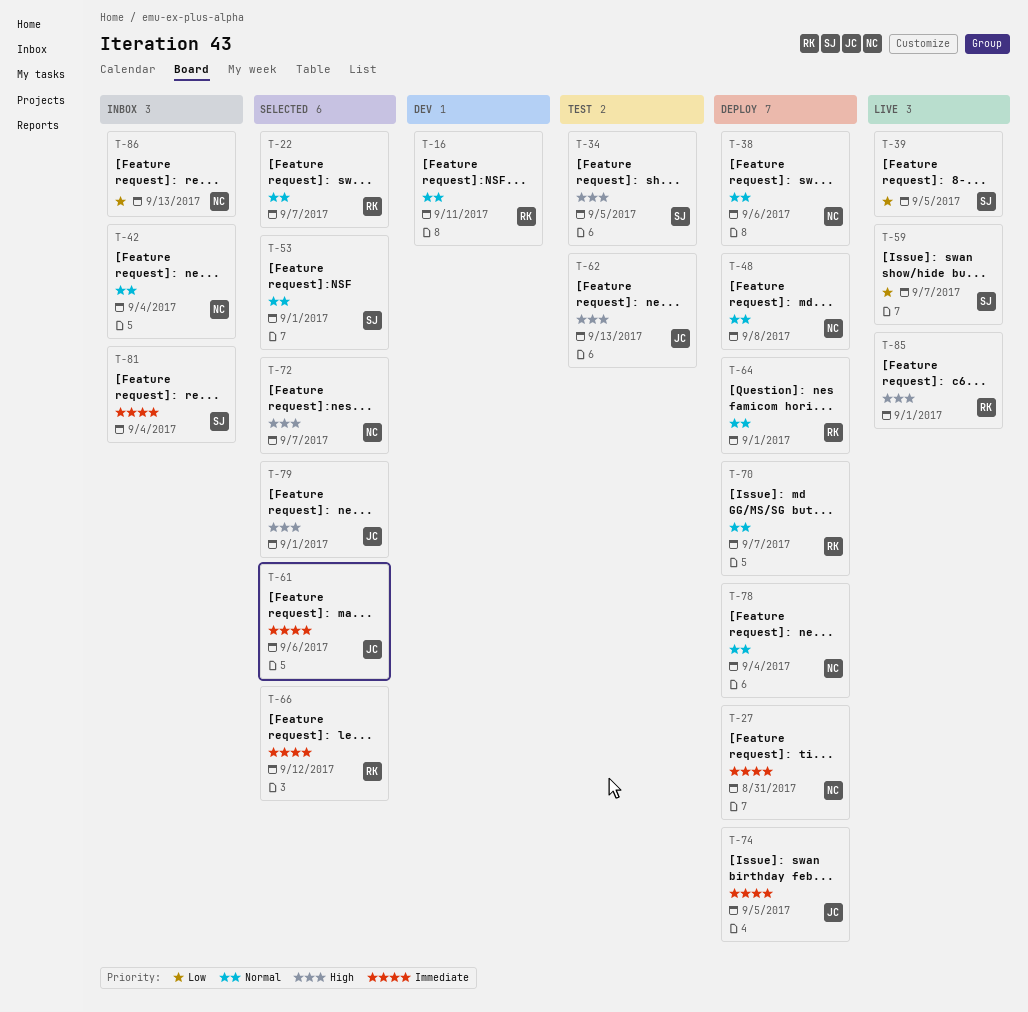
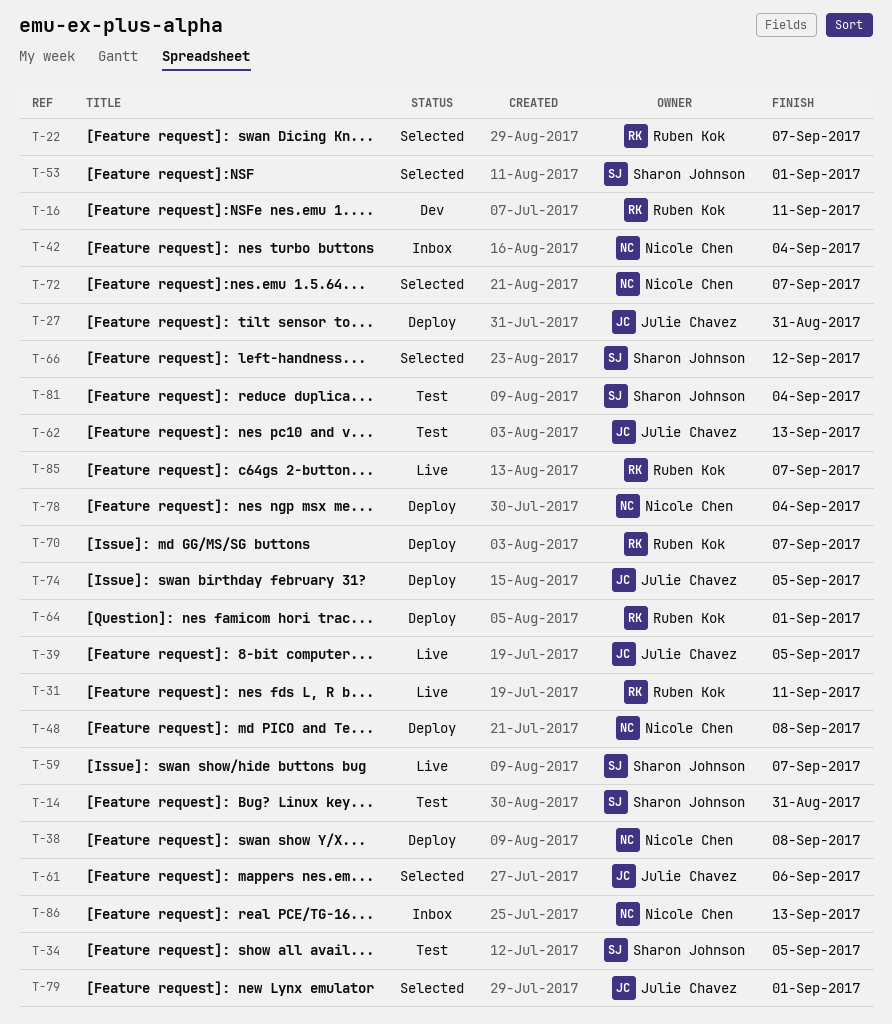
T-14: none -> present
T-27, owner: Nicole Chen -> Julie Chavez
T-31: none -> present
T-38, due: Sep 6 -> Sep 8
T-39, owner: Sharon Johnson -> Julie Chavez
T-66, owner: Ruben Kok -> Sharon Johnson
T-81, status: Inbox -> Test
T-85, due: Sep 1 -> Sep 7

